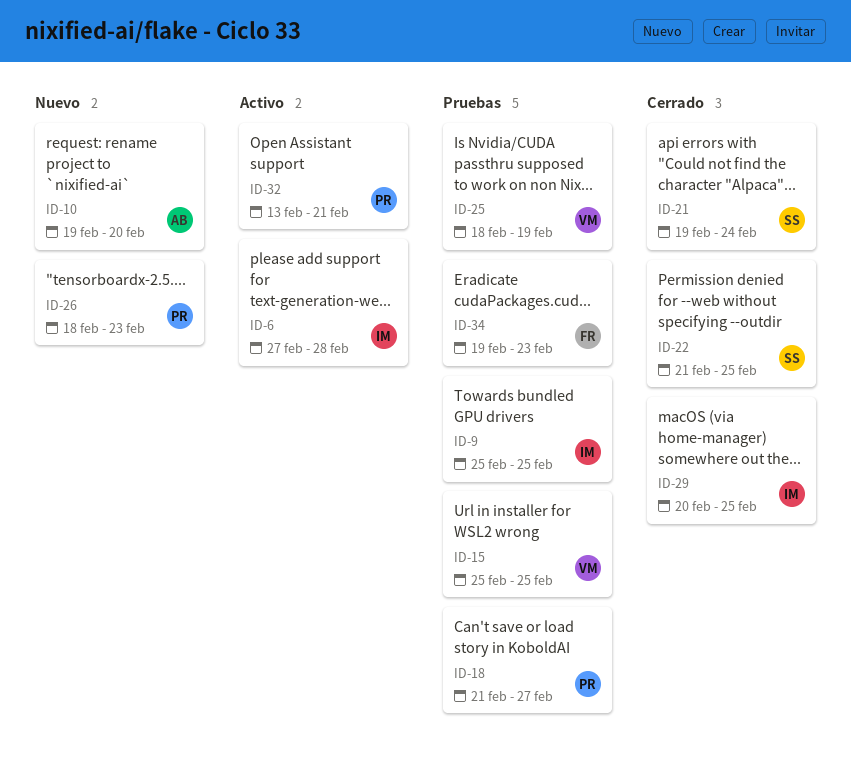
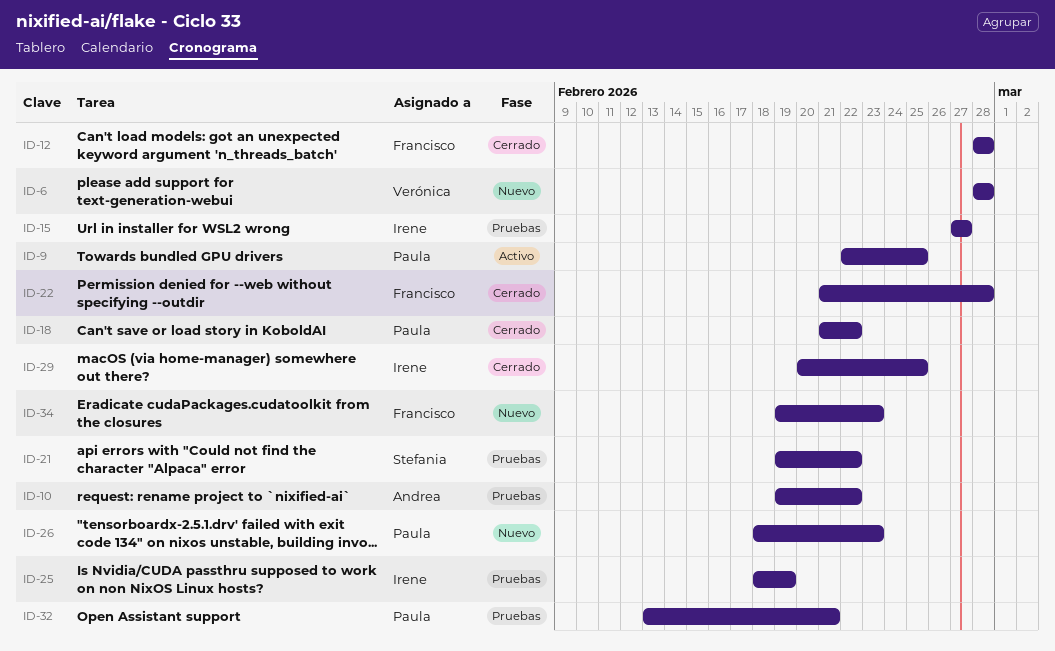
ID-6, status: Activo -> Nuevo
ID-6, owner: Irene -> Verónica
ID-6, start: Feb 27 -> Feb 28
ID-9, status: Pruebas -> Activo
ID-9, owner: Irene -> Paula
ID-9, start: Feb 25 -> Feb 22
ID-10, status: Nuevo -> Pruebas
ID-10, due: Feb 20 -> Feb 22
ID-12: none -> present
ID-15, owner: Verónica -> Irene
ID-15, start: Feb 25 -> Feb 27
ID-15, due: Feb 25 -> Feb 27
ID-18, status: Pruebas -> Cerrado
ID-18, due: Feb 27 -> Feb 22
ID-21, status: Cerrado -> Pruebas
ID-21, due: Feb 24 -> Feb 22
ID-22, owner: Stefania -> Francisco
ID-22, due: Feb 25 -> Feb 28
ID-25, owner: Verónica -> Irene
ID-32, status: Activo -> Pruebas
ID-34, status: Pruebas -> Nuevo

